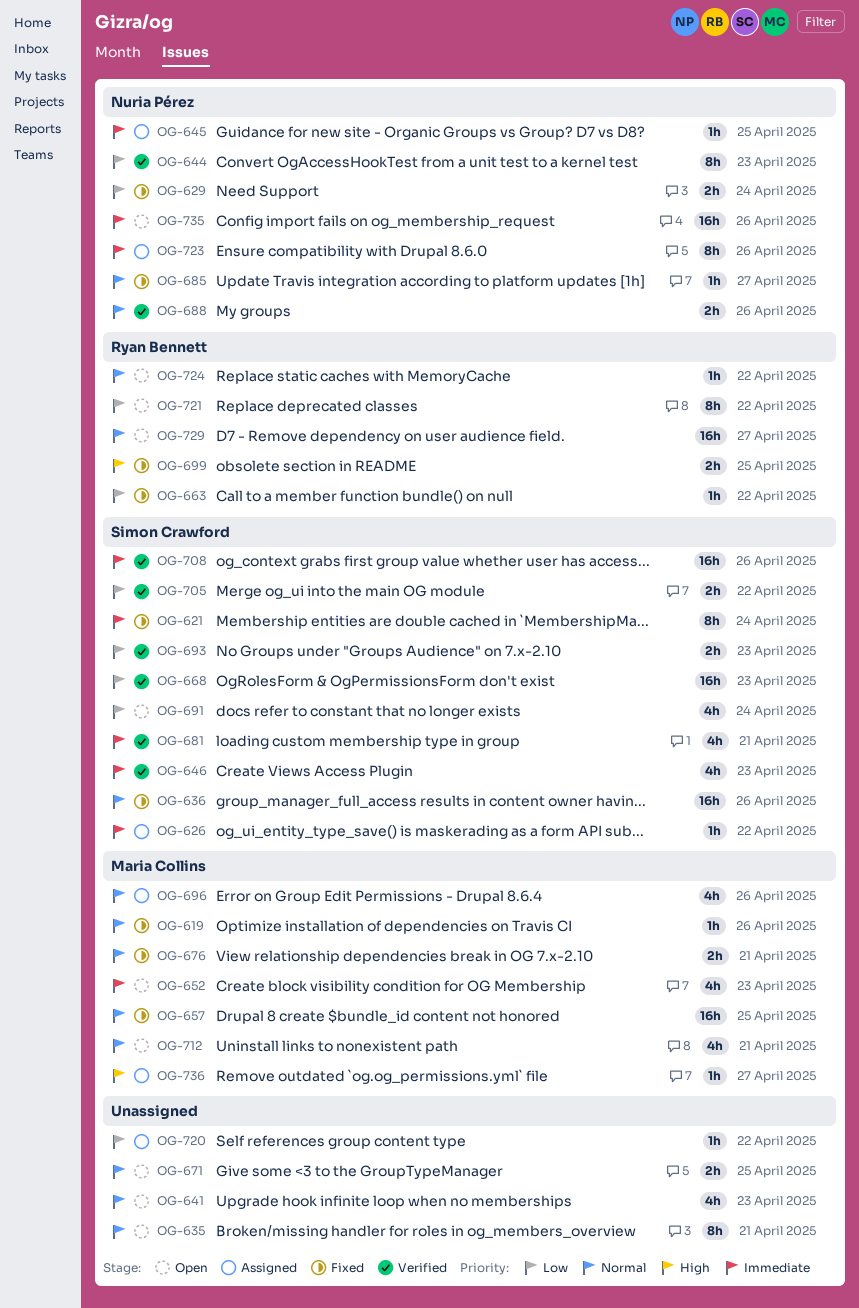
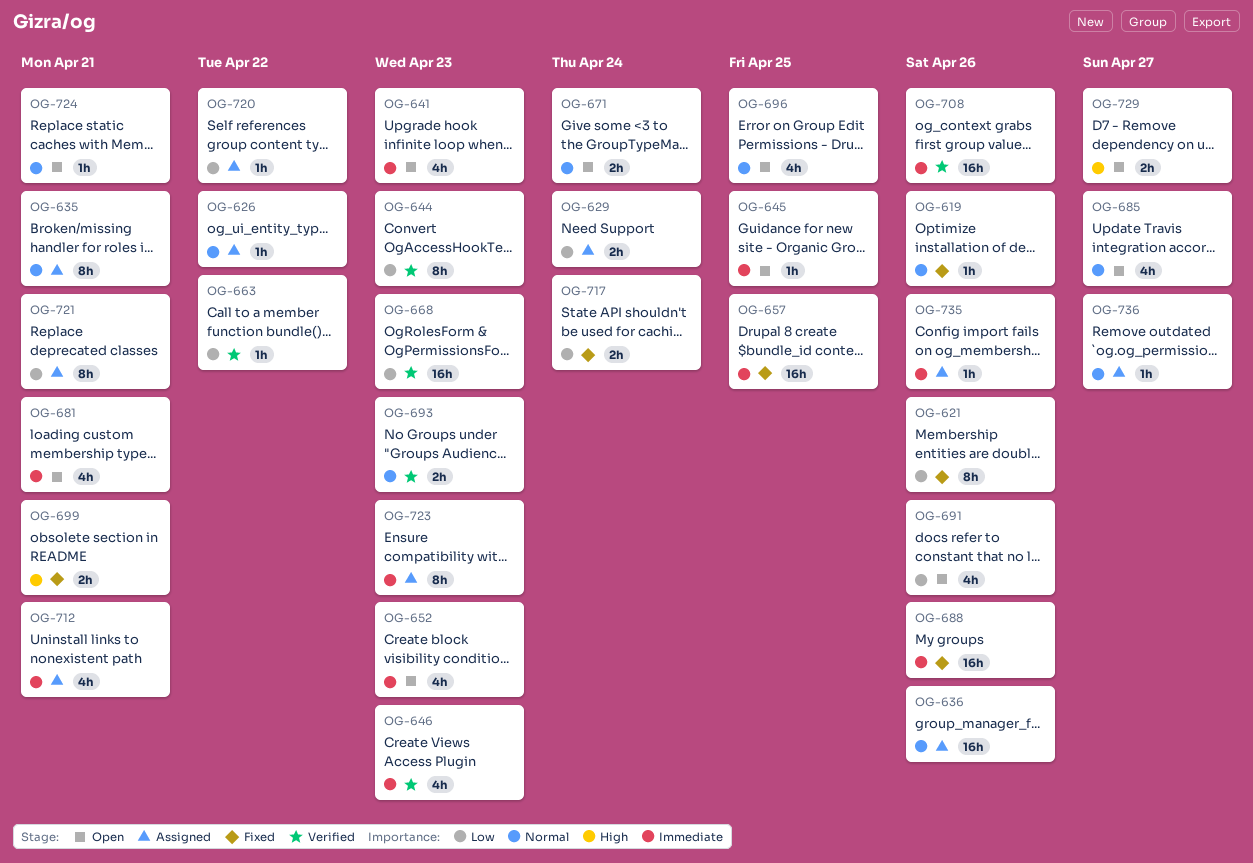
OG-621, priority: Immediate -> Low
OG-621, due: Apr 24 -> Apr 26
OG-626, priority: Immediate -> Normal
OG-629, status: Fixed -> Assigned
OG-635, status: Open -> Assigned
OG-636, status: Fixed -> Assigned
OG-641, priority: Normal -> Immediate
OG-645, status: Assigned -> Open
OG-657, priority: Normal -> Immediate
OG-663, status: Fixed -> Verified
OG-671, due: Apr 25 -> Apr 24
OG-676: present -> none
OG-681, status: Verified -> Open
OG-685, status: Fixed -> Open
OG-685, estimate: 1h -> 4h
OG-688, status: Verified -> Fixed
OG-688, priority: Normal -> Immediate
OG-688, estimate: 2h -> 16h
OG-691, due: Apr 24 -> Apr 26
OG-693, priority: Low -> Normal
OG-696, status: Assigned -> Open
OG-696, due: Apr 26 -> Apr 25
OG-699, due: Apr 25 -> Apr 21
OG-705: present -> none
OG-712, status: Open -> Assigned
OG-712, priority: Normal -> Immediate
OG-717: none -> present
OG-721, status: Open -> Assigned
OG-721, due: Apr 22 -> Apr 21
OG-723, due: Apr 26 -> Apr 23
OG-724, due: Apr 22 -> Apr 21
OG-729, priority: Normal -> High
OG-729, estimate: 16h -> 2h
OG-735, status: Open -> Assigned
OG-735, estimate: 16h -> 1h
OG-736, priority: High -> Normal

